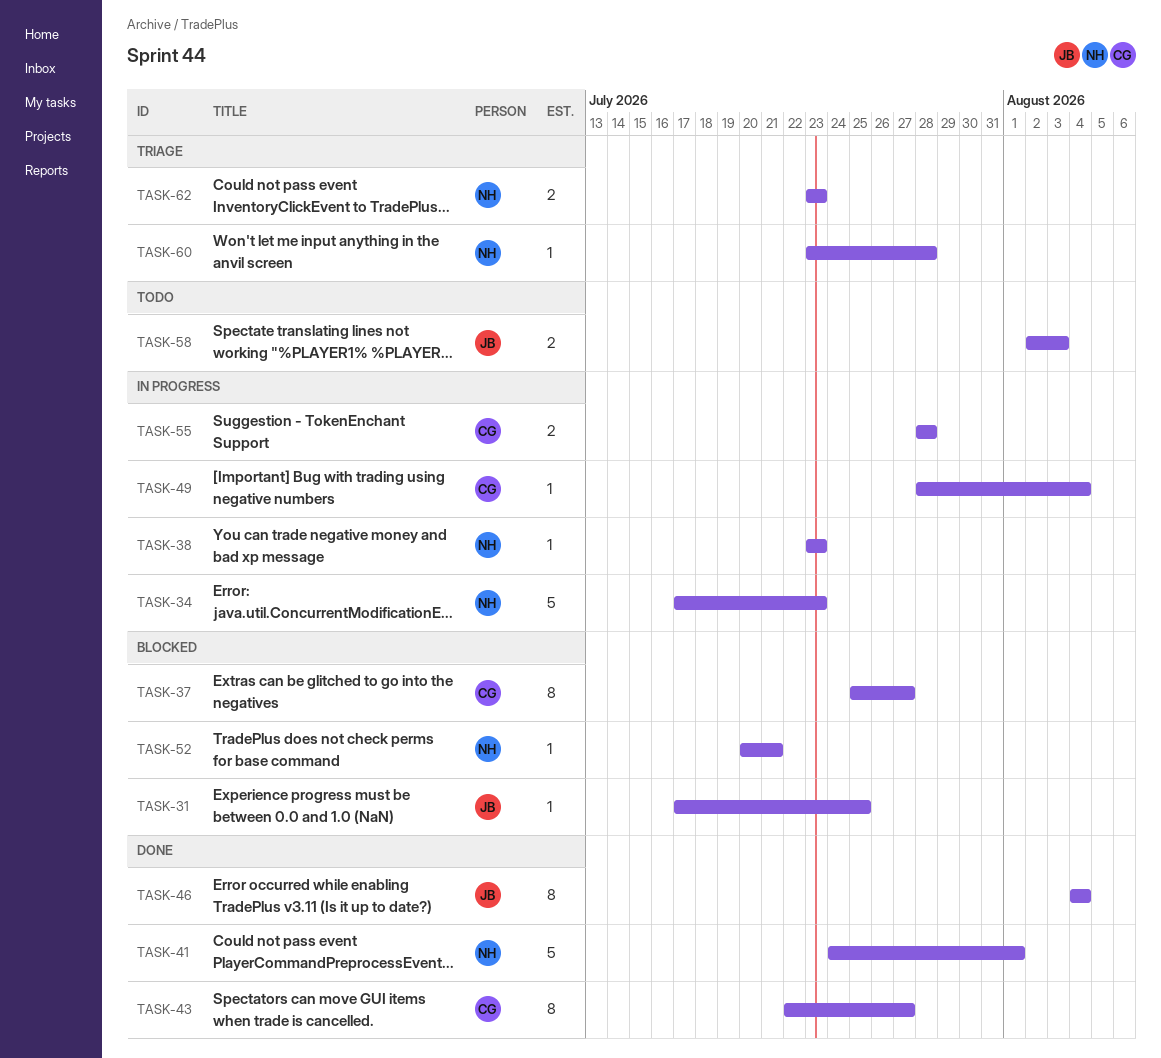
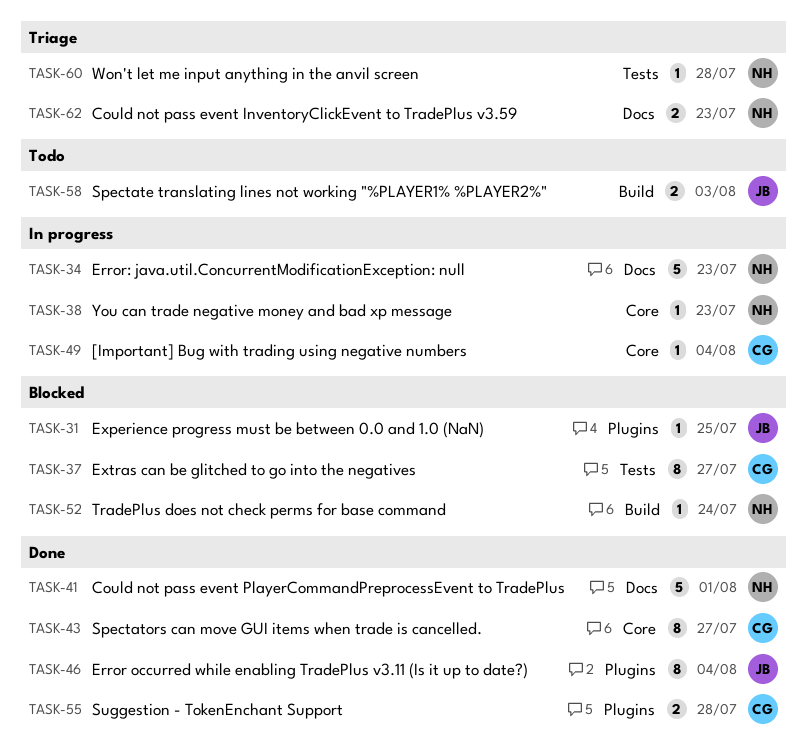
TASK-52, due: Jul 21 -> Jul 24
TASK-55, status: In progress -> Done

